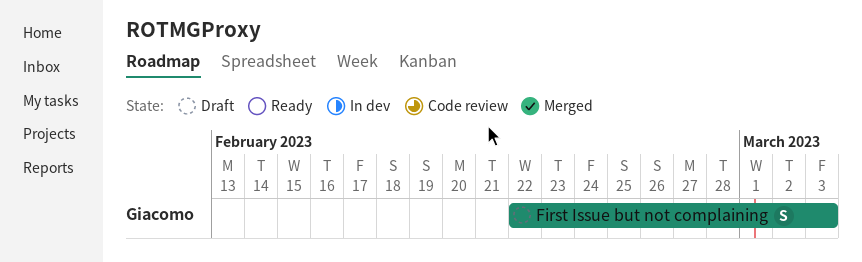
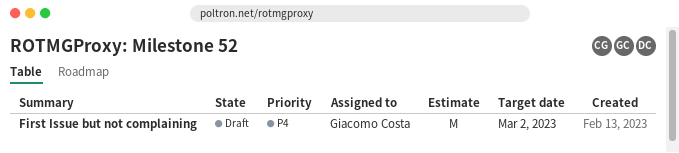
First Issue but not complaining, estimate: S -> M
First Issue but not complaining, due: Mar 3 -> Mar 2

